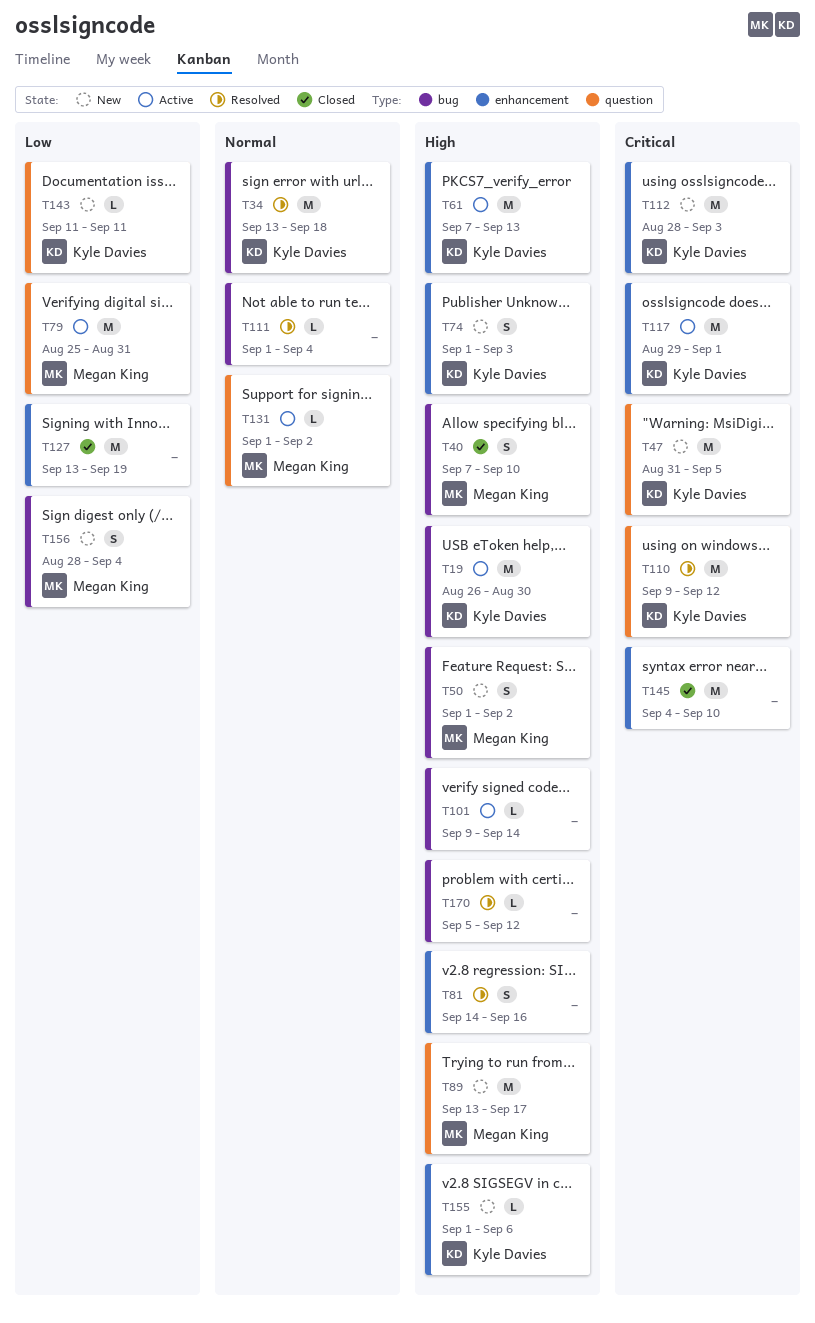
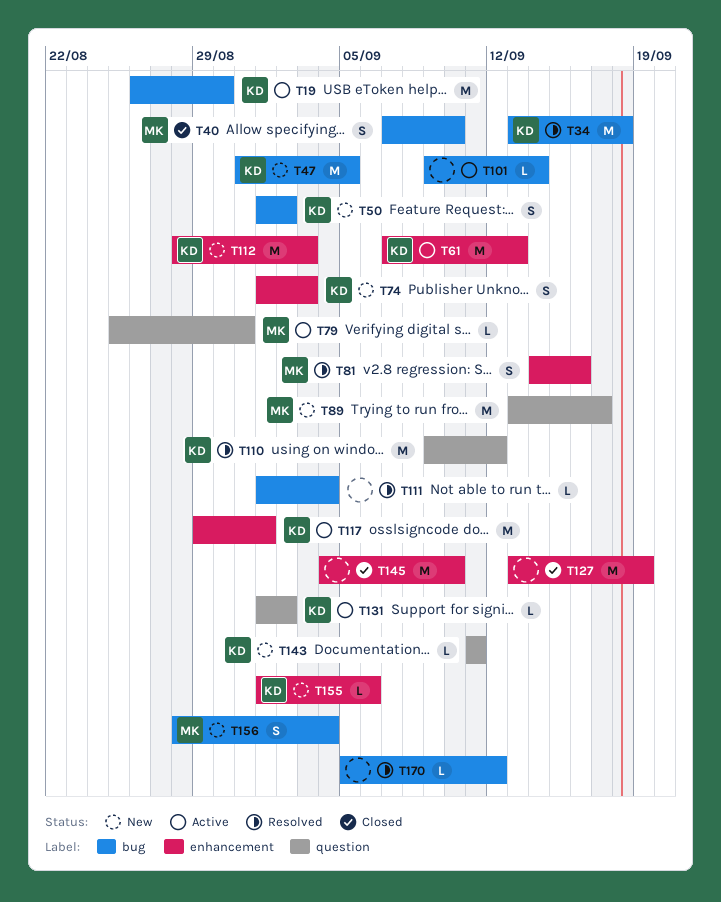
T47, label: question -> bug
T50, owner: Megan King -> Kyle Davies
T79, estimate: M -> L
T81, owner: none -> Megan King
T131, owner: Megan King -> Kyle Davies

